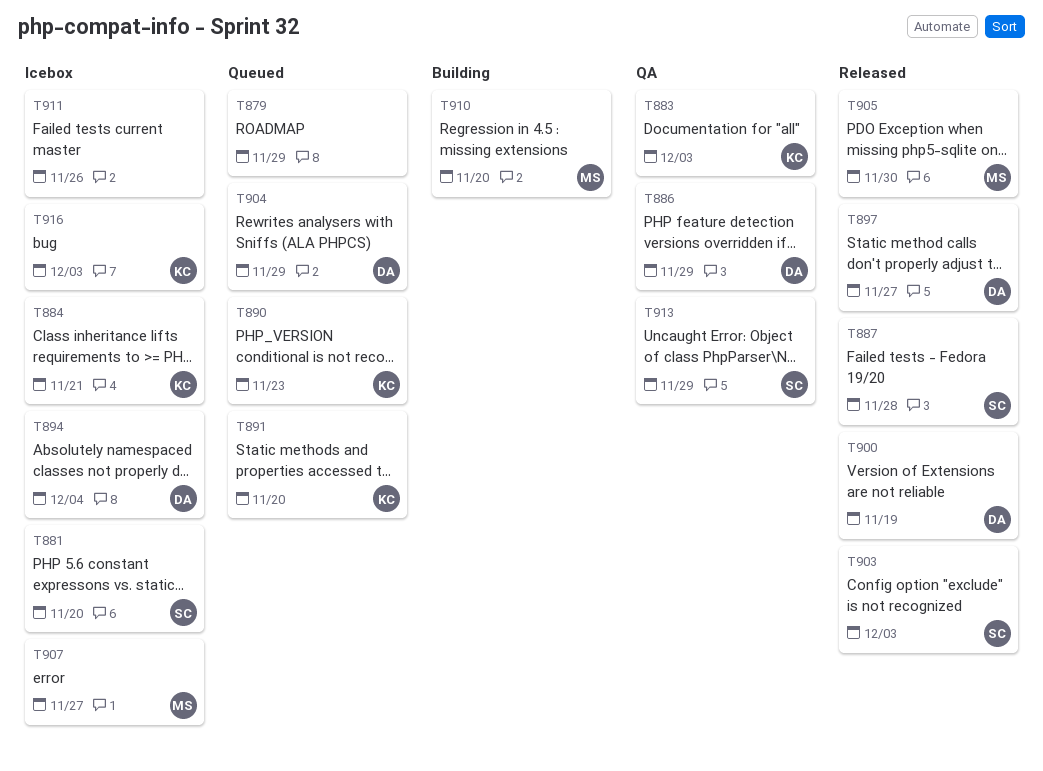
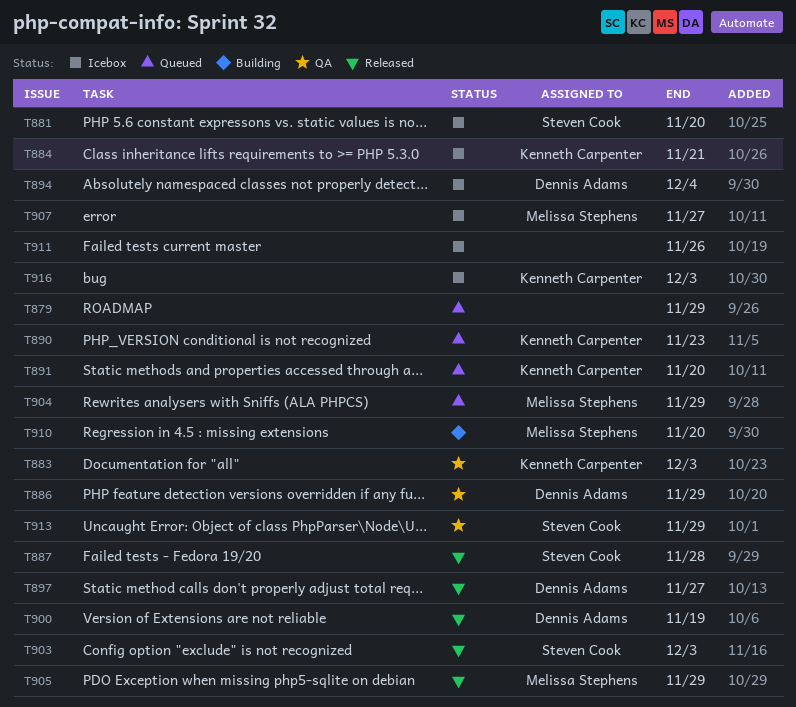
T904, owner: Dennis Adams -> Melissa Stephens
T905, due: Nov 30 -> Nov 29

